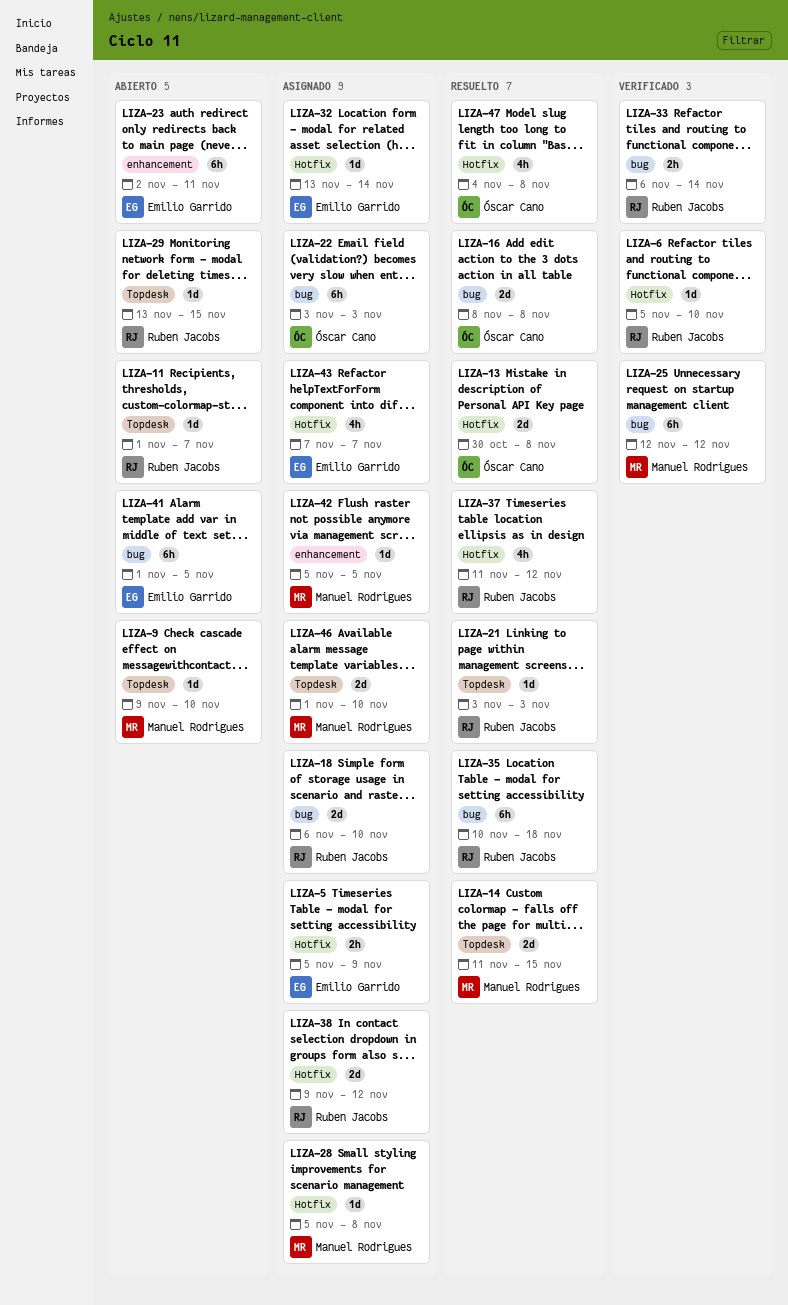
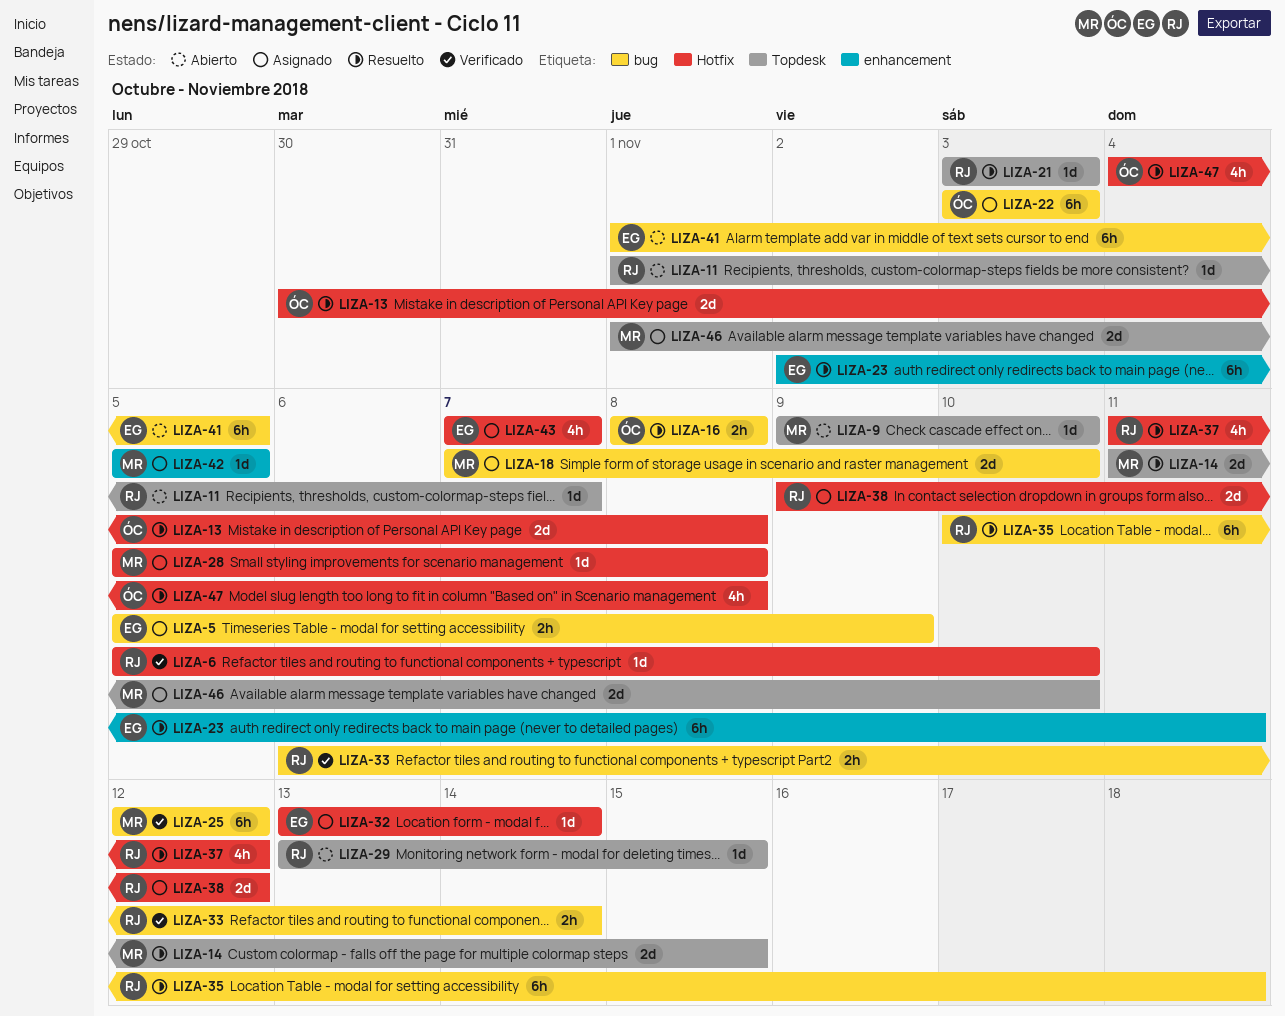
LIZA-5, label: Hotfix -> bug
LIZA-16, estimate: 2d -> 2h
LIZA-18, owner: Ruben Jacobs -> Manuel Rodrigues
LIZA-18, start: Nov 6 -> Nov 7
LIZA-23, status: Abierto -> Resuelto

